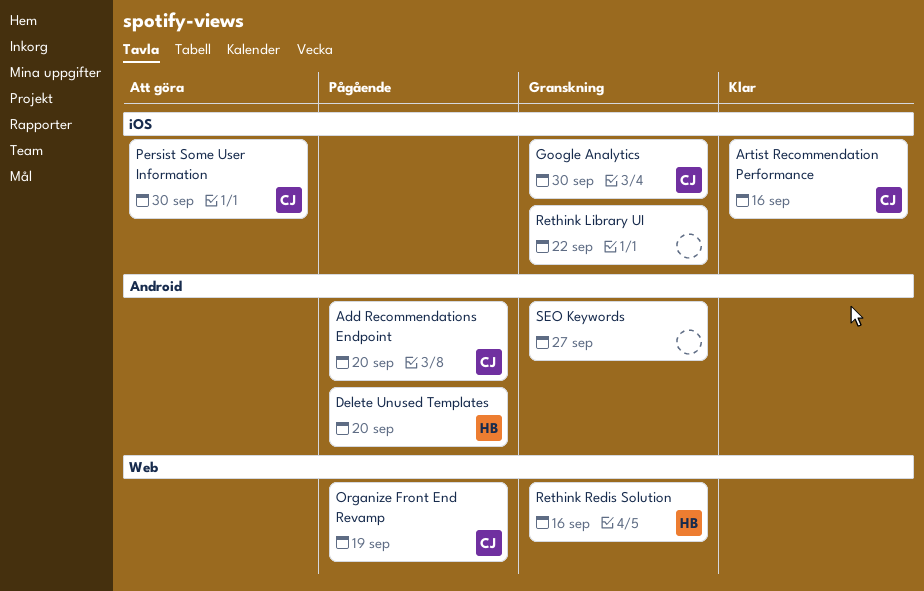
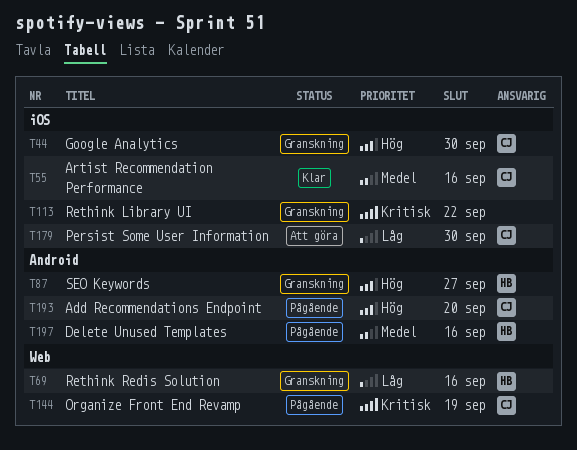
Delete Unused Templates, due: Sep 20 -> Sep 16
SEO Keywords, owner: none -> HB

